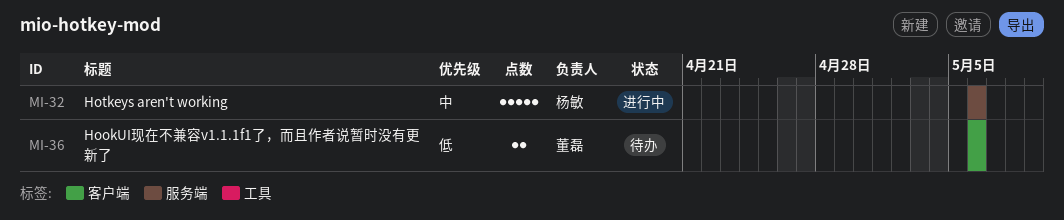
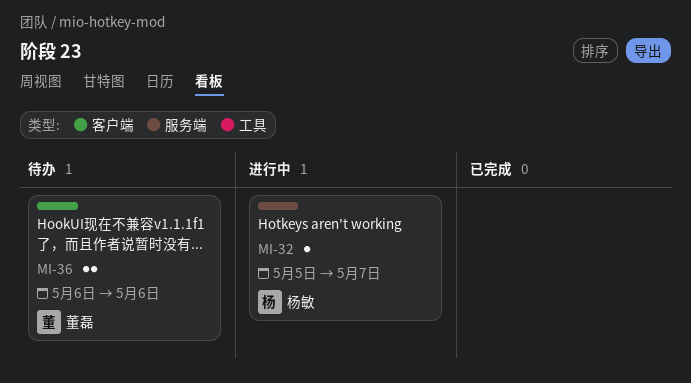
MI-32, estimate: 5 -> 1
MI-32, start: May 6 -> May 5
MI-32, due: May 6 -> May 7

